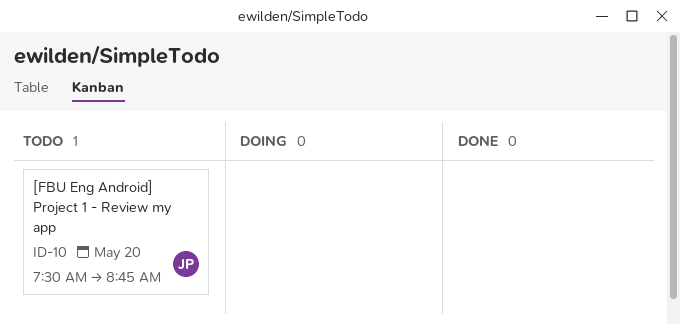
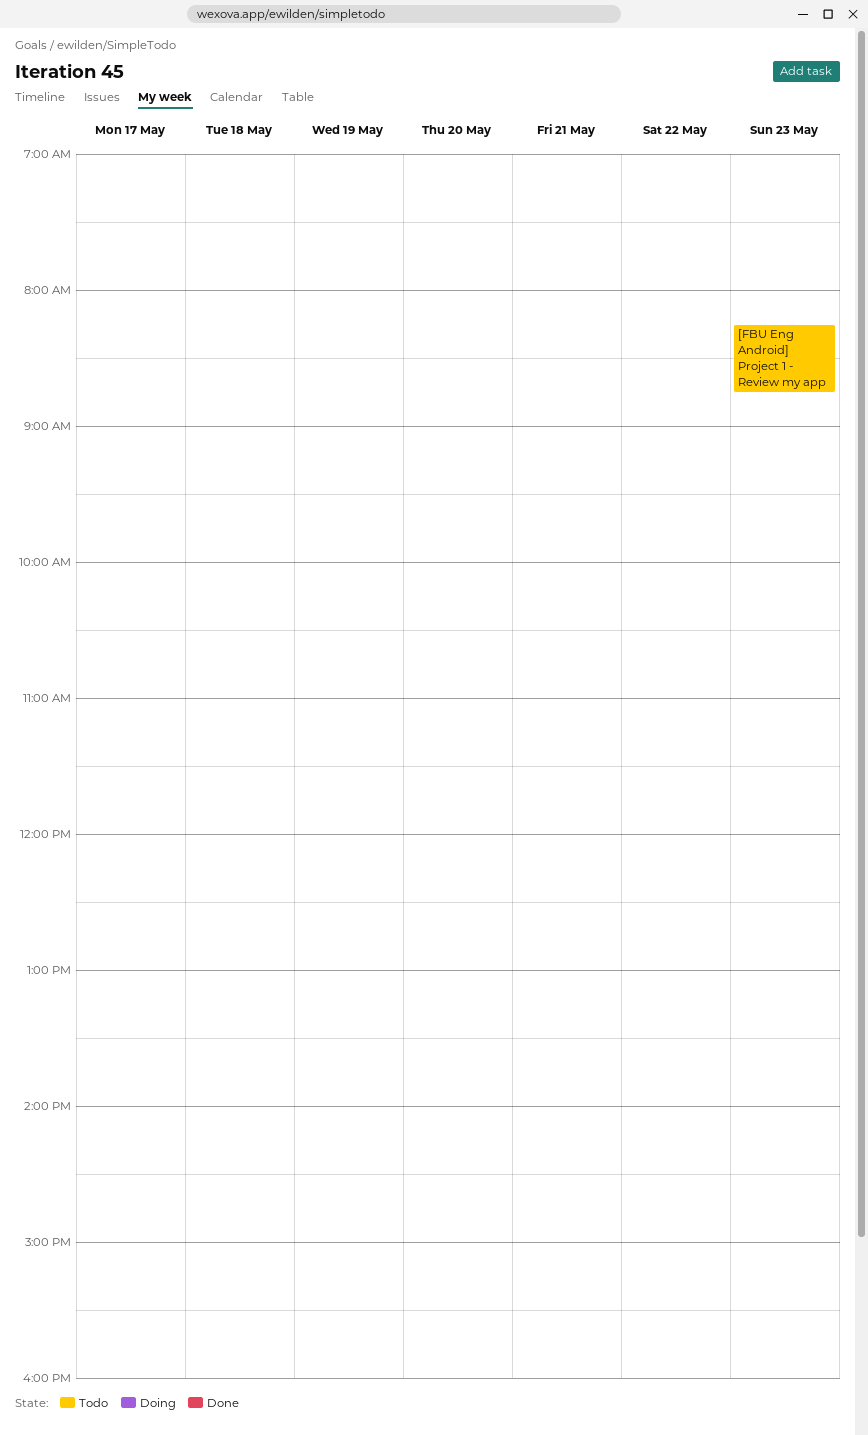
[FBU Eng Android] Project 1 - Review my app, day: May 20 -> May 23
[FBU Eng Android] Project 1 - Review my app, begins: 07:30 -> 08:15

